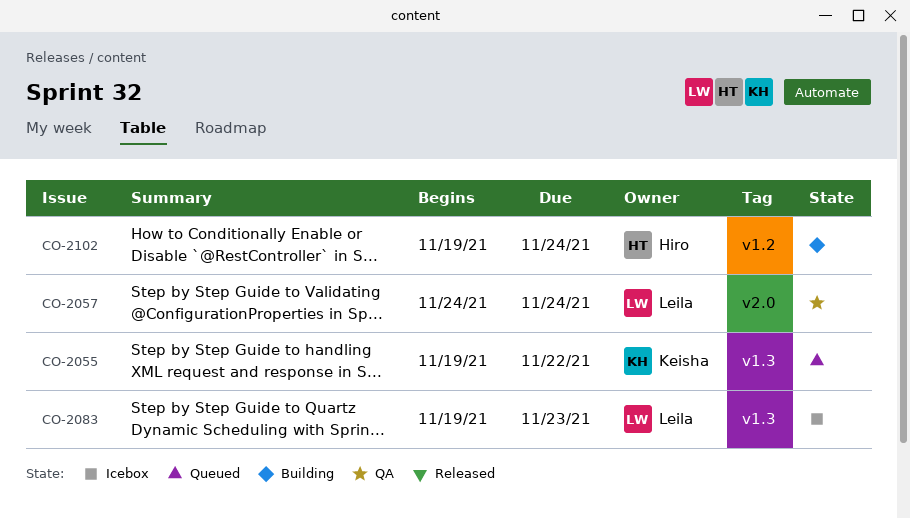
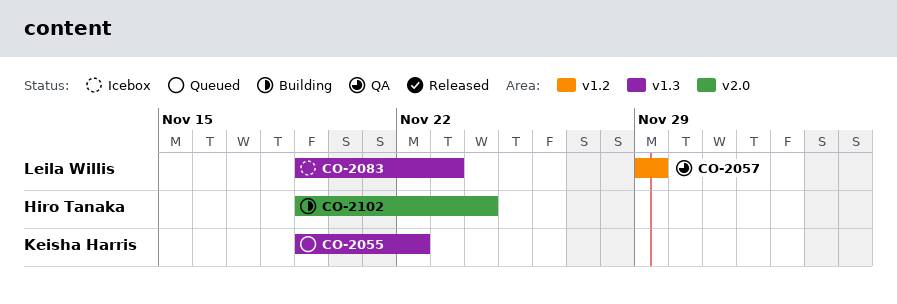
CO-2057, label: v2.0 -> v1.2
CO-2057, start: Nov 24 -> Nov 29
CO-2057, due: Nov 24 -> Nov 29
CO-2102, label: v1.2 -> v2.0

